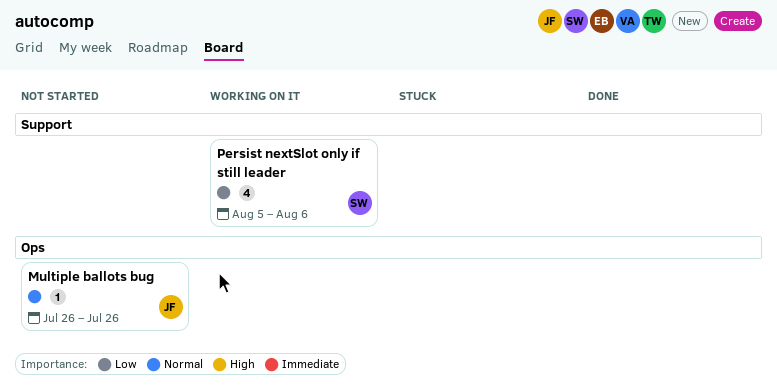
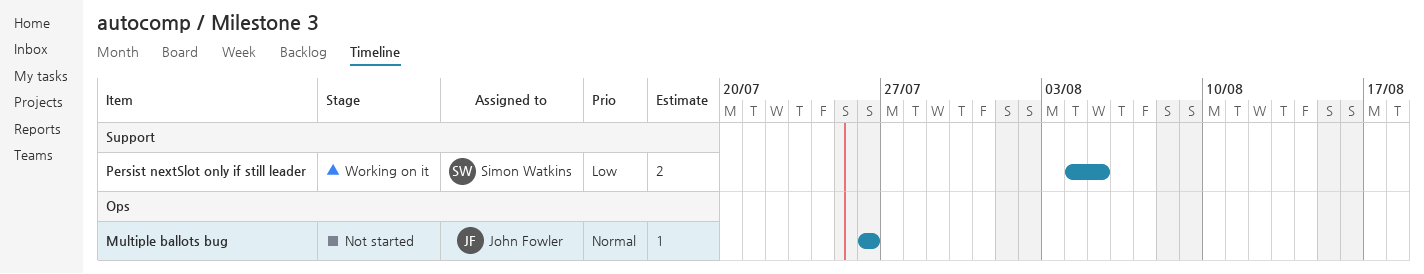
Persist nextSlot only if still leader, estimate: 4 -> 2
Persist nextSlot only if still leader, start: Aug 5 -> Aug 4
Persist nextSlot only if still leader, due: Aug 6 -> Aug 5

